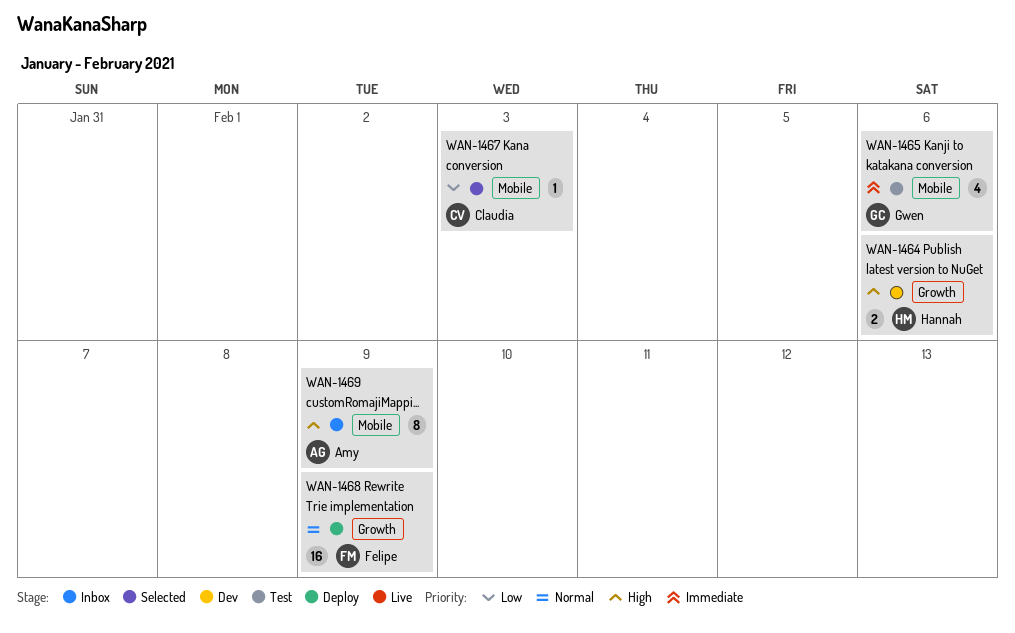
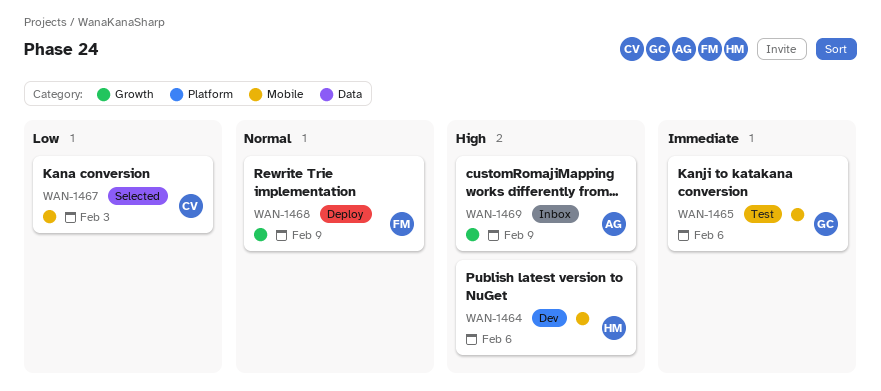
WAN-1464, label: Growth -> Mobile
WAN-1469, label: Mobile -> Growth

